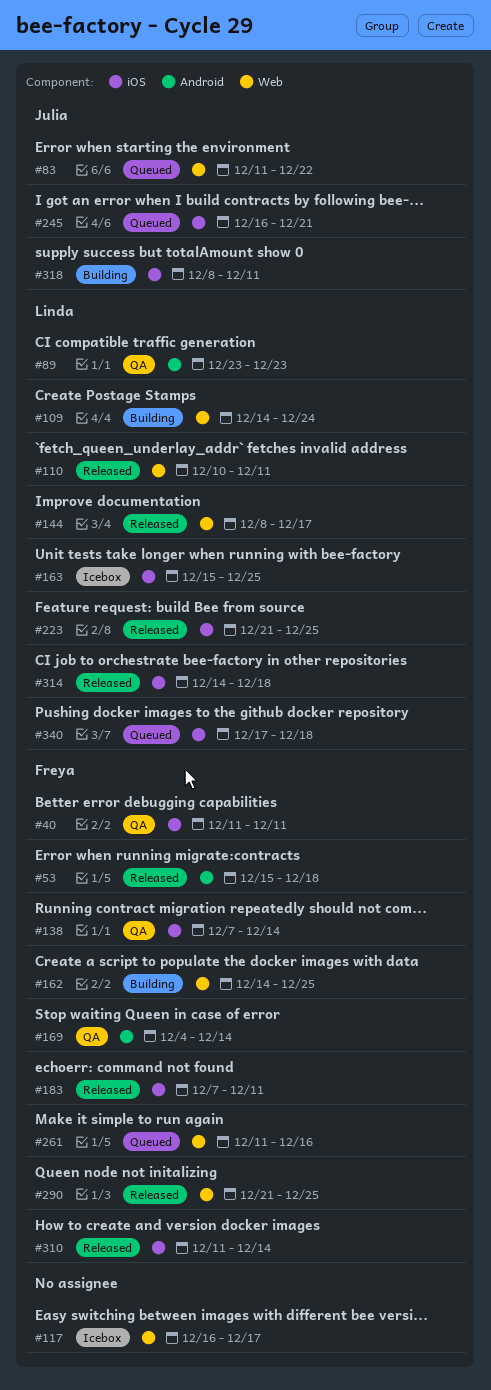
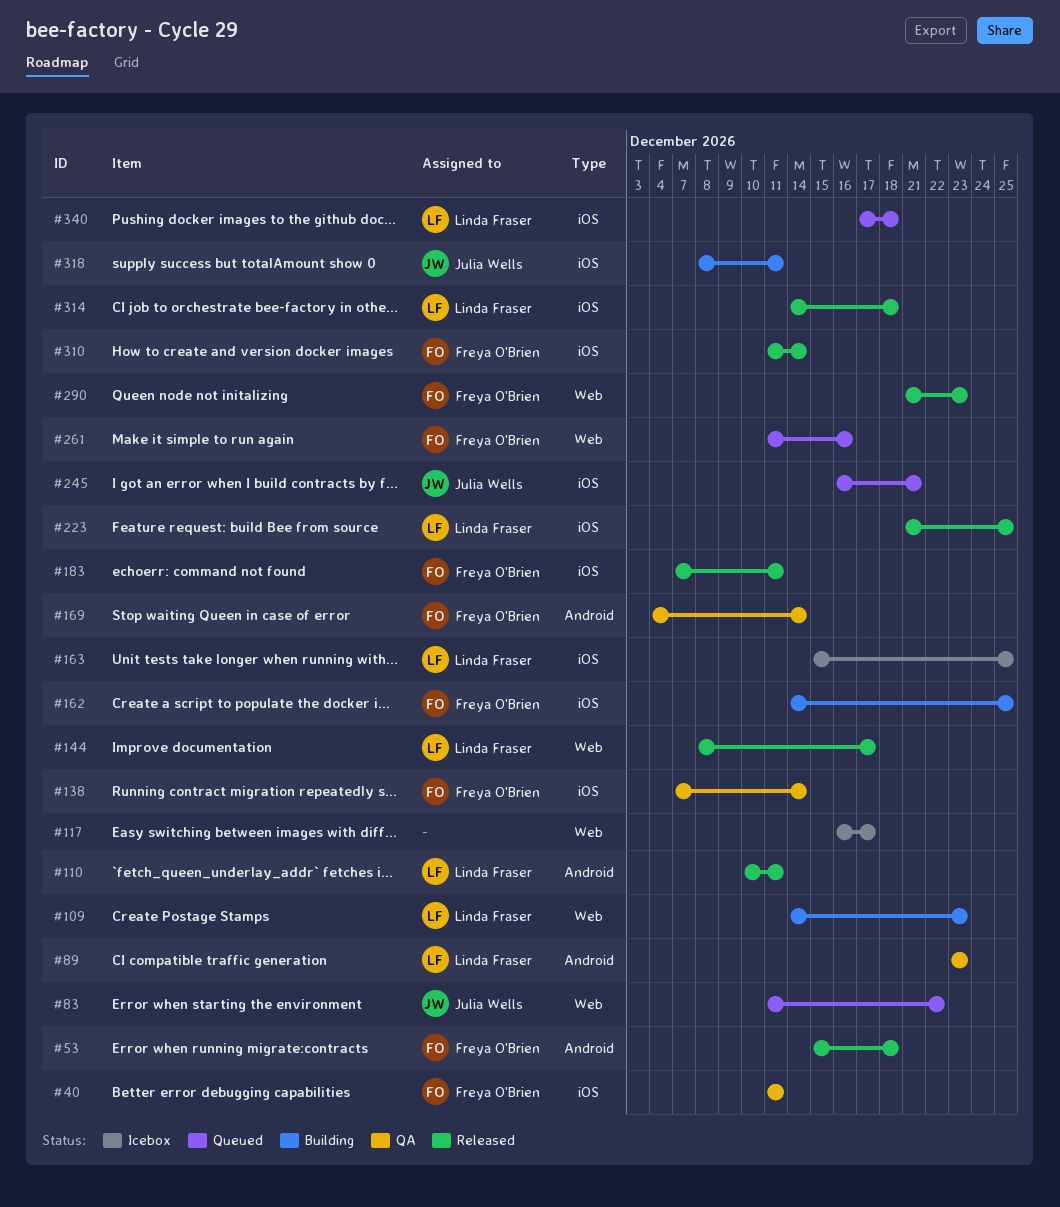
#109, due: Dec 24 -> Dec 23
#110, label: Web -> Android
#162, label: Web -> iOS
#290, due: Dec 25 -> Dec 23

